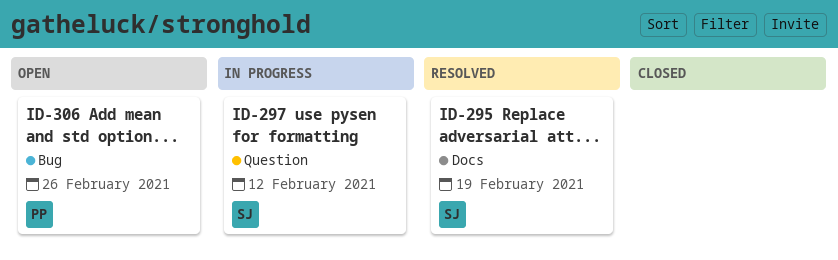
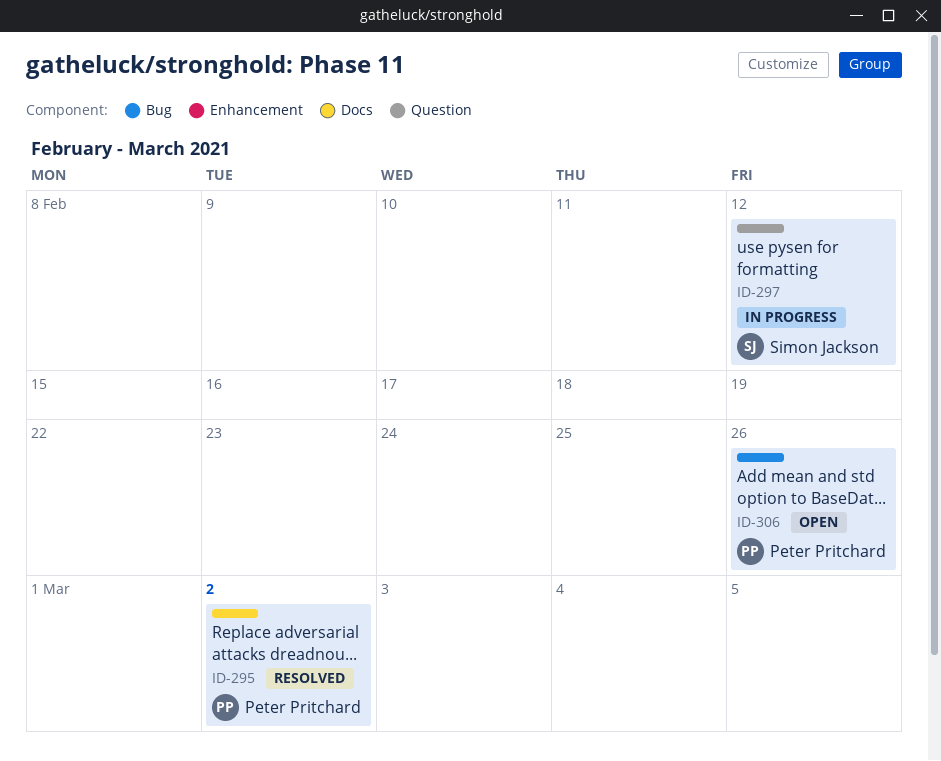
ID-295, owner: Simon Jackson -> Peter Pritchard
ID-295, due: Feb 19 -> Mar 2

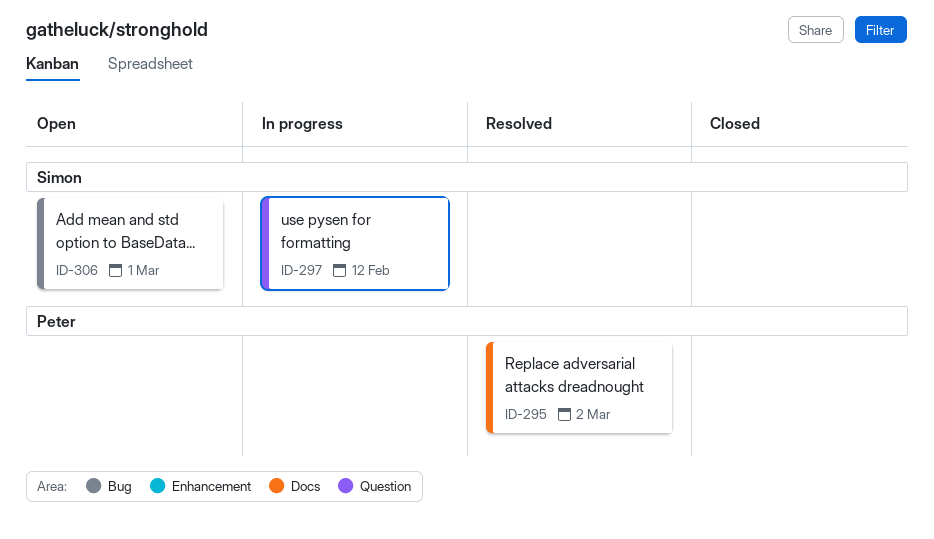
ID-306, owner: Peter Pritchard -> Simon Jackson
ID-306, due: Feb 26 -> Mar 1

